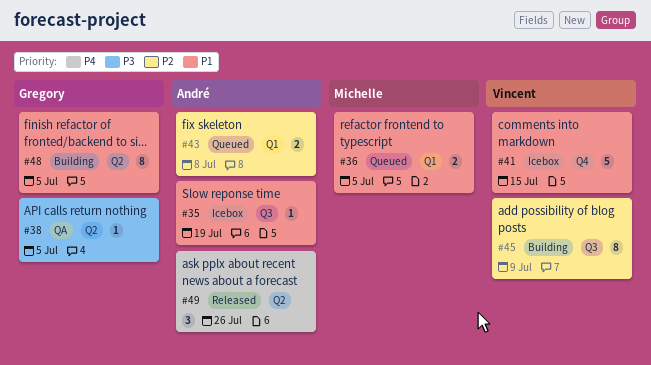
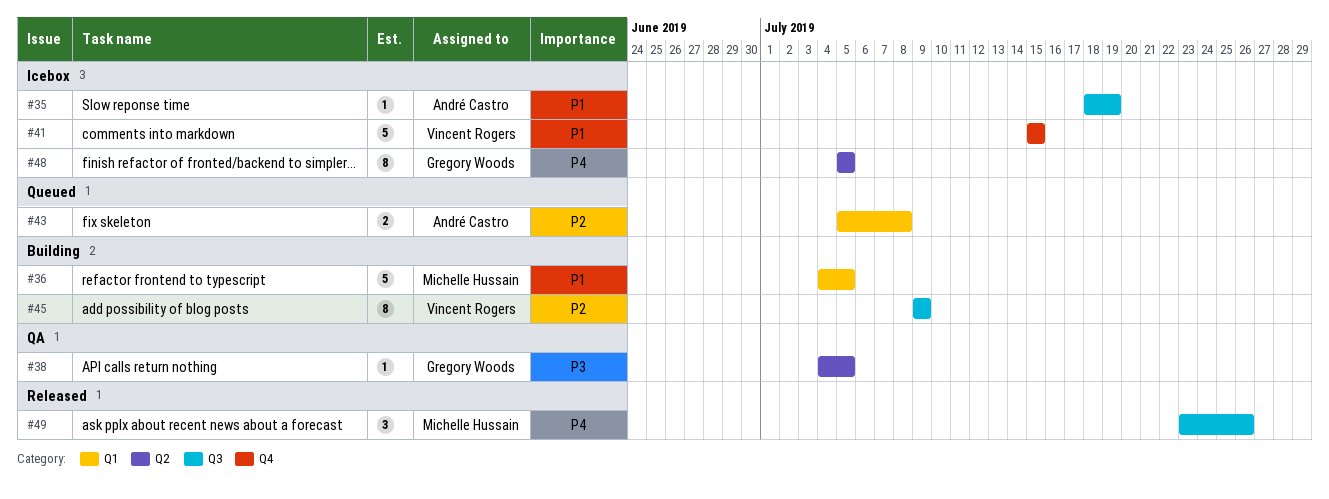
#36, status: Queued -> Building
#36, estimate: 2 -> 5
#48, status: Building -> Icebox
#48, priority: P1 -> P4
#49, owner: André Castro -> Michelle Hussain
#49, label: Q2 -> Q3

